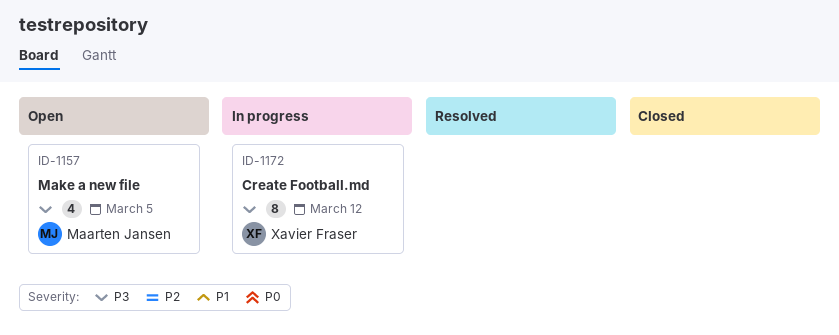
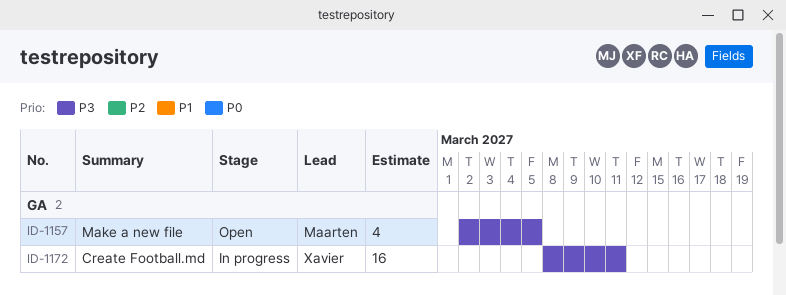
ID-1172, estimate: 8 -> 16
ID-1172, due: Mar 12 -> Mar 11

